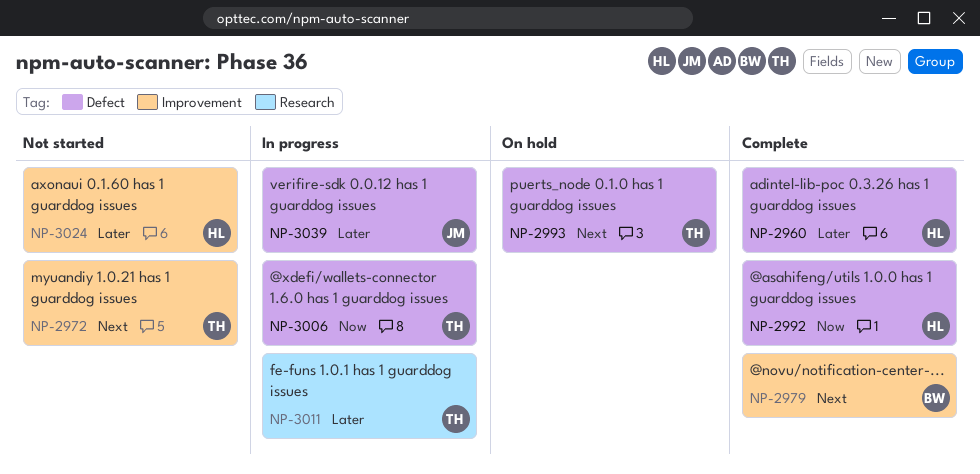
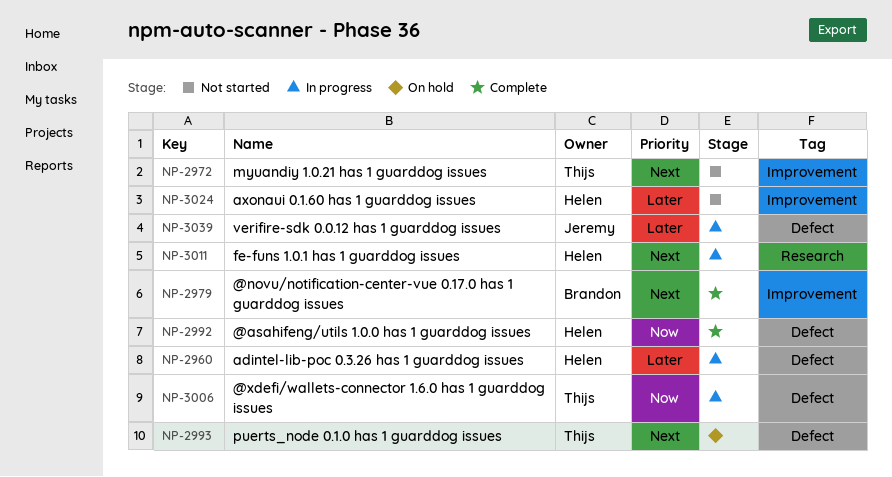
NP-2960, status: Complete -> In progress
NP-3011, owner: Thijs -> Helen
NP-3011, priority: Later -> Next

